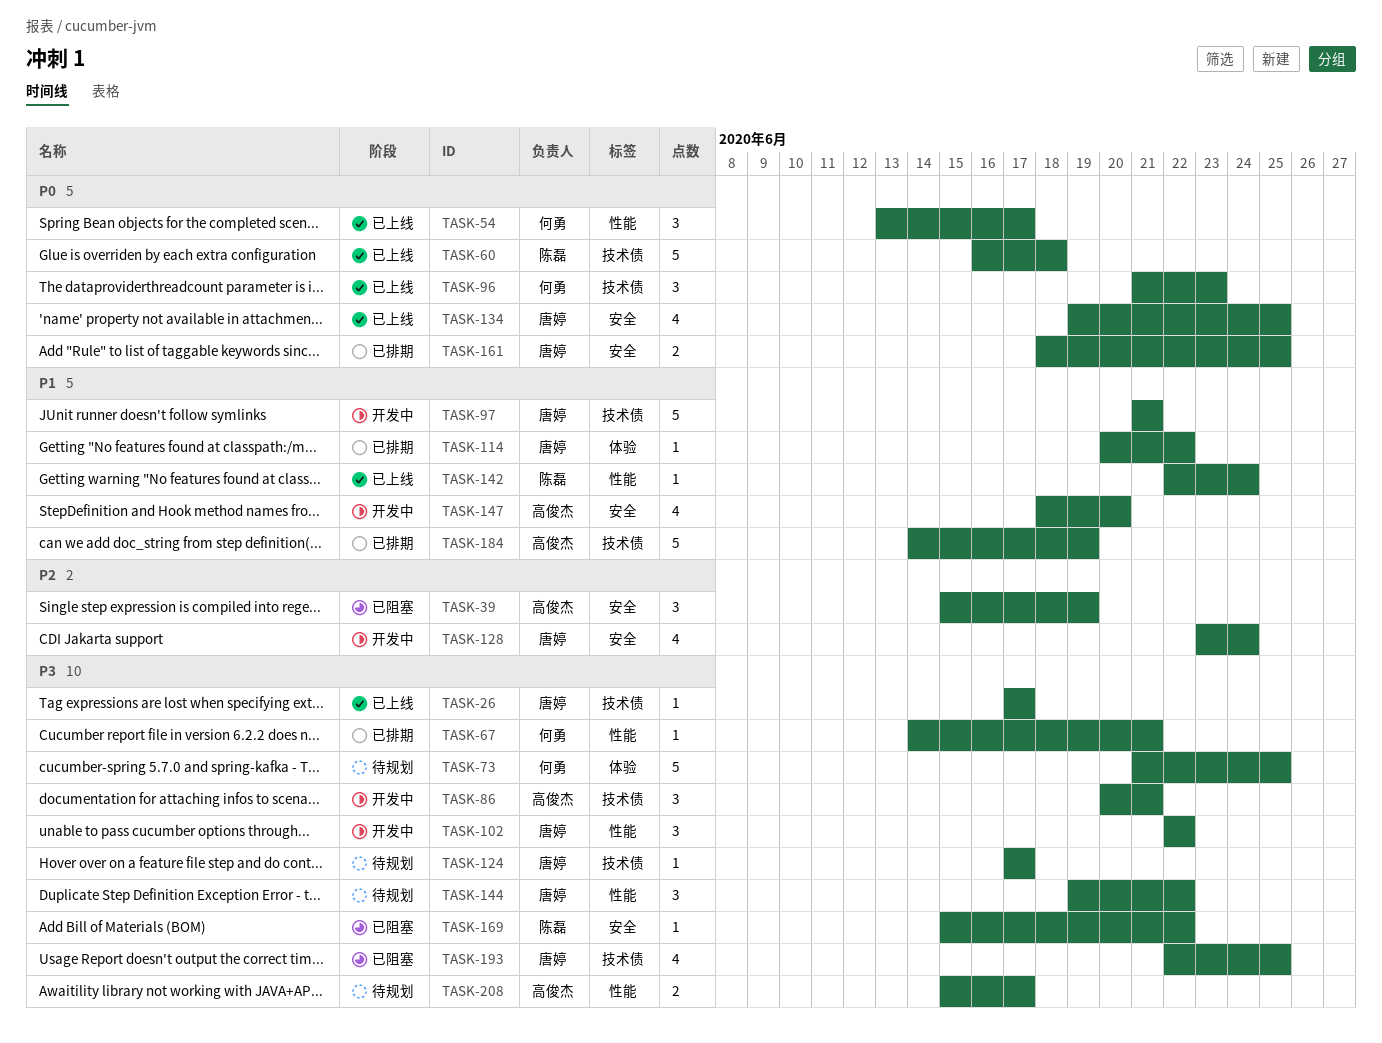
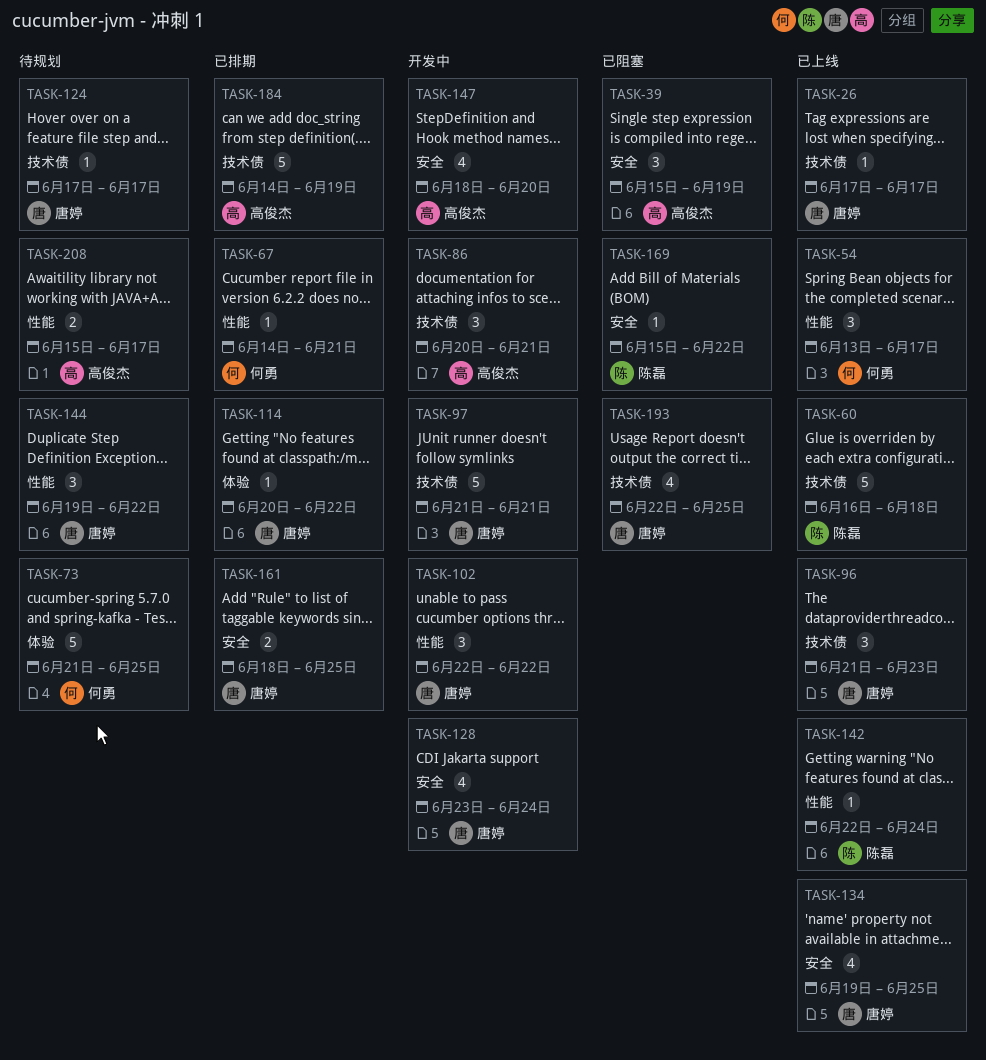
TASK-96, owner: 何勇 -> 唐婷

